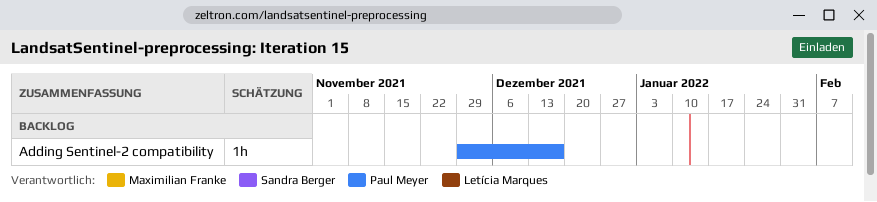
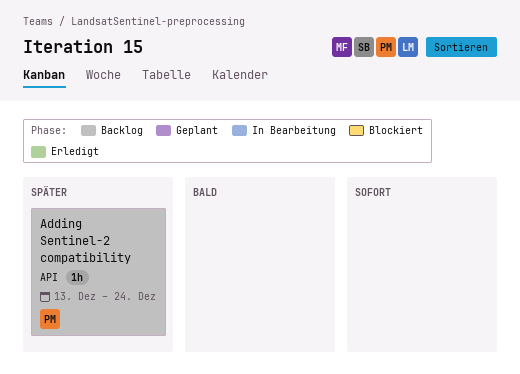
Adding Sentinel-2 compatibility, start: Nov 29 -> Dec 13
Adding Sentinel-2 compatibility, due: Dec 17 -> Dec 24

